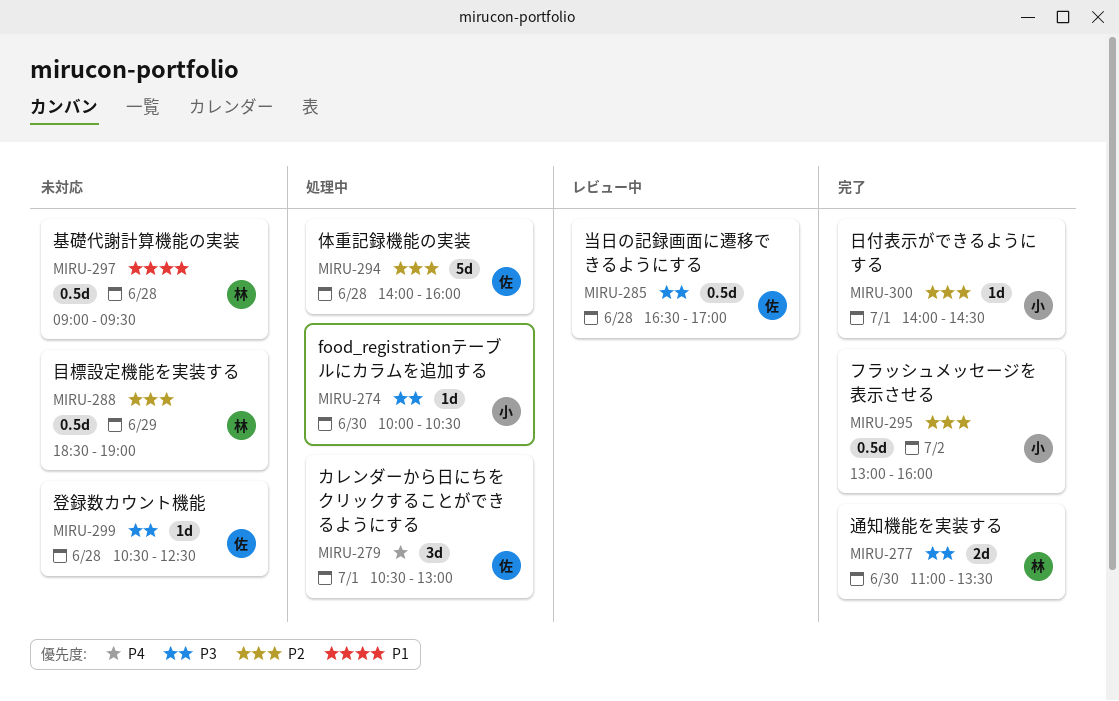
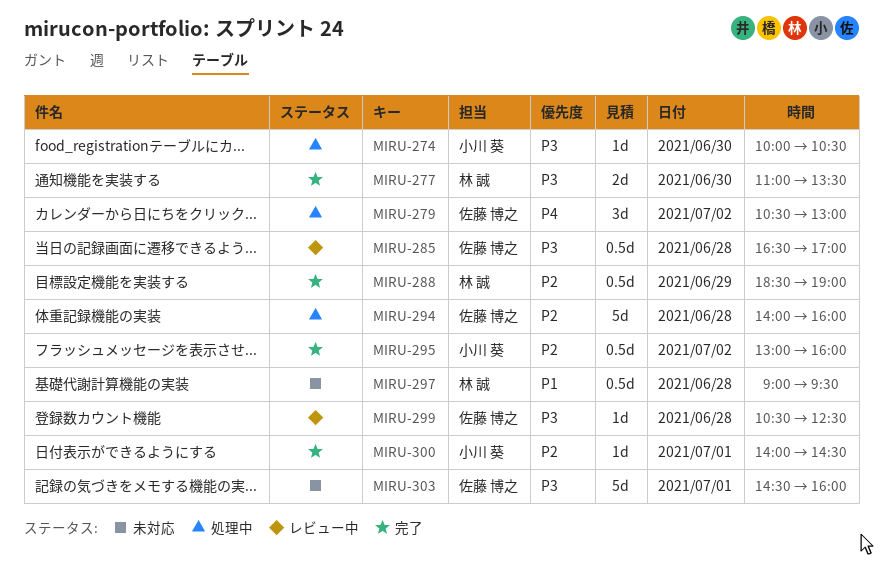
MIRU-279, day: Jul 1 -> Jul 2
MIRU-288, status: 未対応 -> 完了
MIRU-299, status: 未対応 -> レビュー中
MIRU-303: none -> present

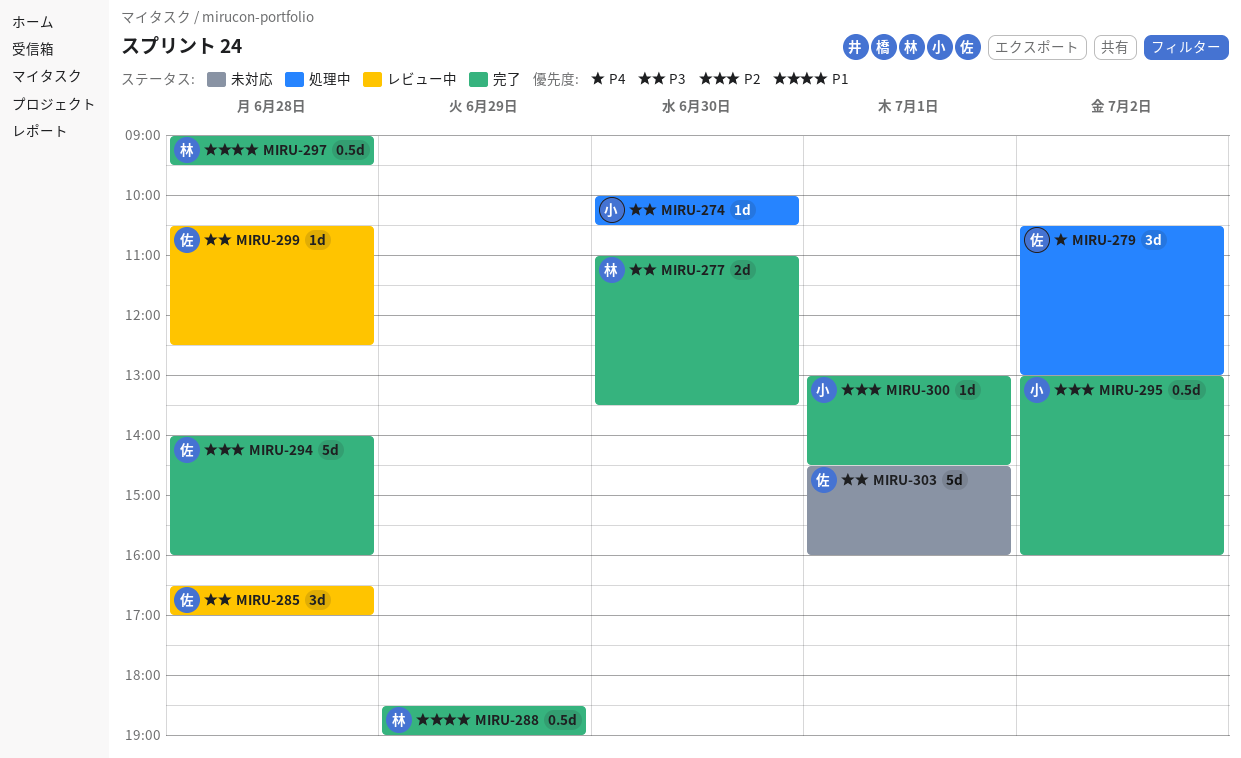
MIRU-285, estimate: 0.5d -> 3d
MIRU-288, priority: P2 -> P1
MIRU-294, status: 処理中 -> 完了
MIRU-297, status: 未対応 -> 完了
MIRU-300, begins: 14:00 -> 13:00

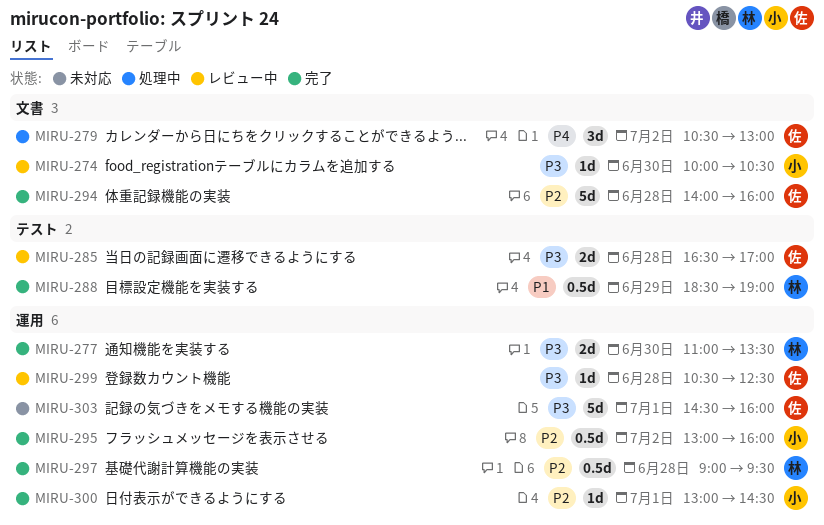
MIRU-274, status: 処理中 -> レビュー中
MIRU-285, estimate: 3d -> 2d
MIRU-297, priority: P1 -> P2

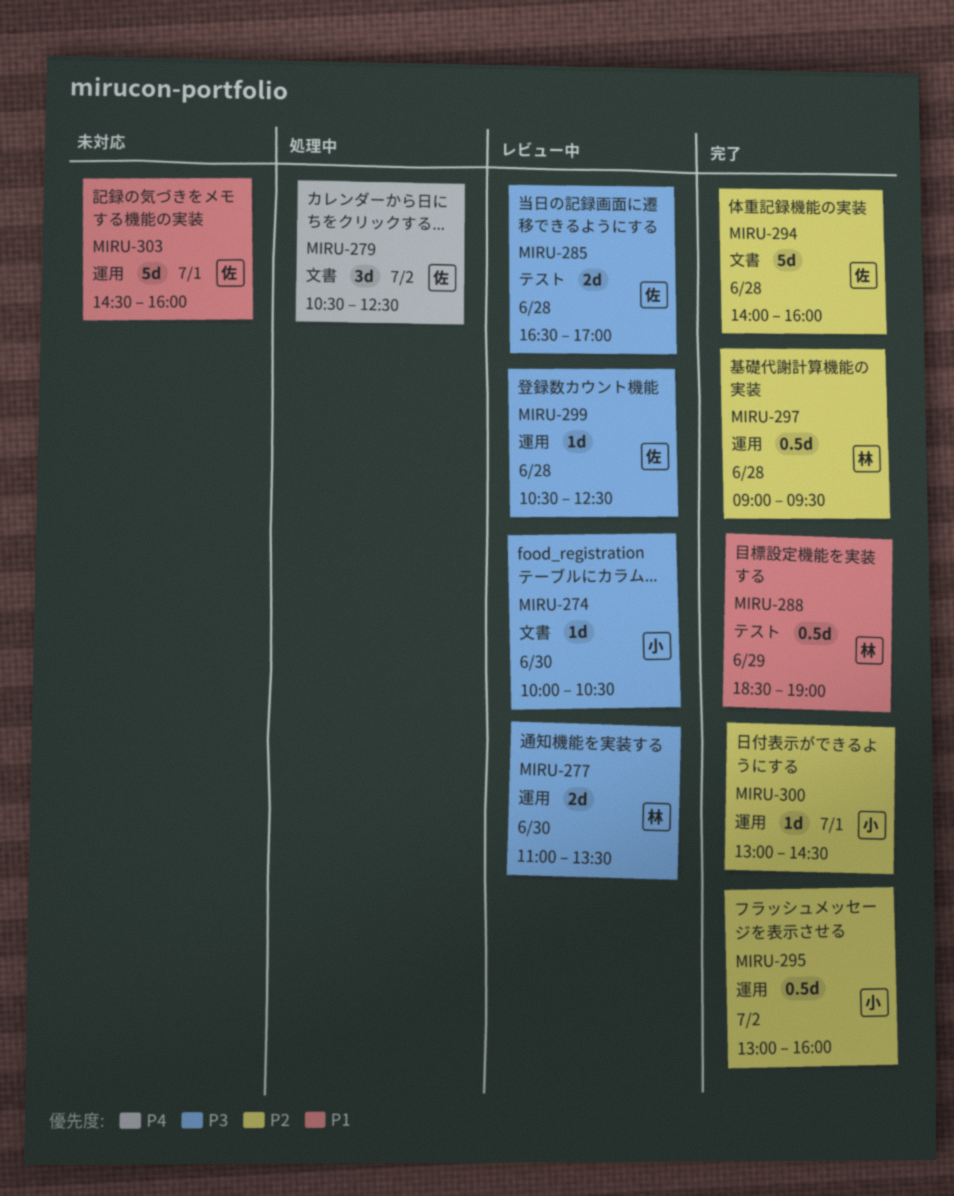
MIRU-277, status: 完了 -> レビュー中
MIRU-279, ends: 13:00 -> 12:30
MIRU-303, priority: P3 -> P1

